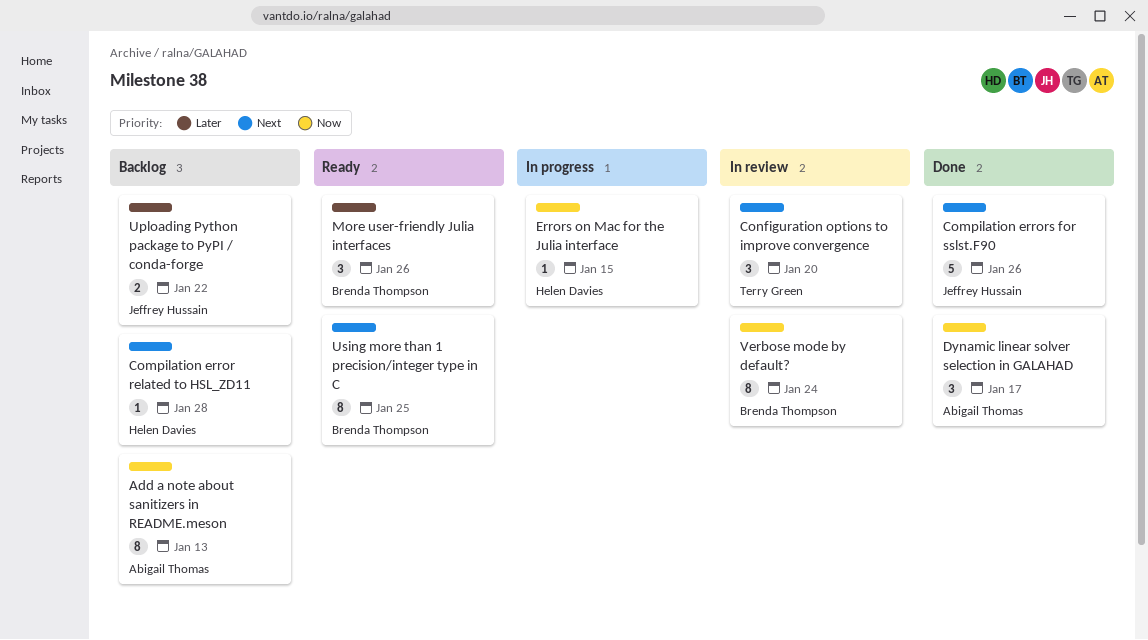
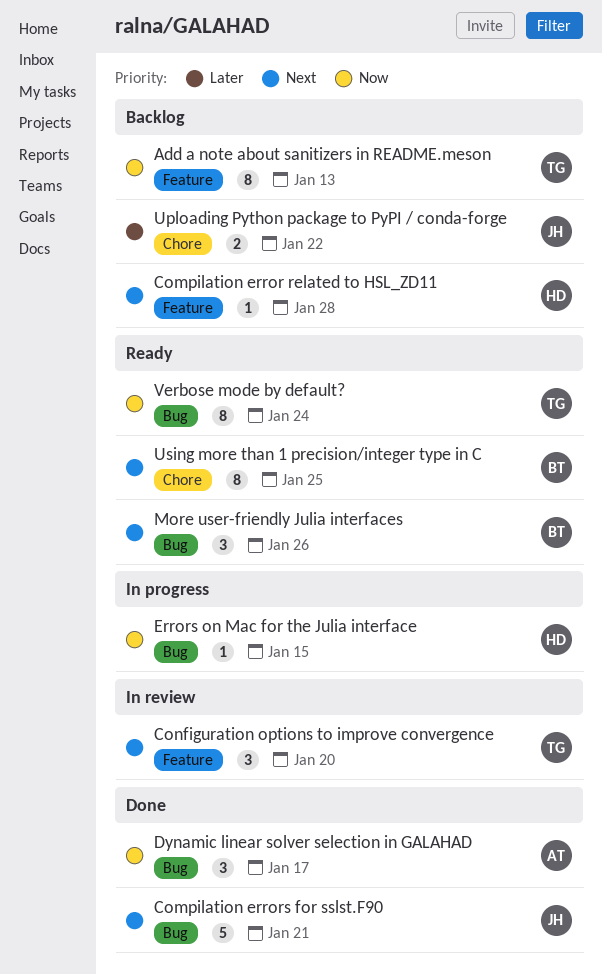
Add a note about sanitizers in README.meson, owner: Abigail Thomas -> Terry Green
Compilation errors for sslst.F90, due: Jan 26 -> Jan 21
More user-friendly Julia interfaces, priority: Later -> Next
Verbose mode by default?, status: In review -> Ready
Verbose mode by default?, owner: Brenda Thompson -> Terry Green

